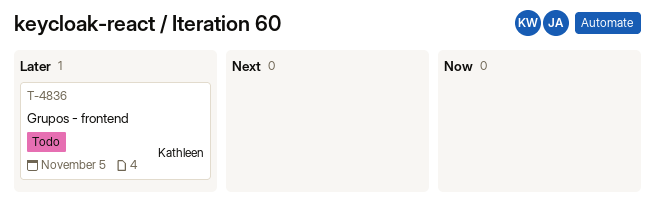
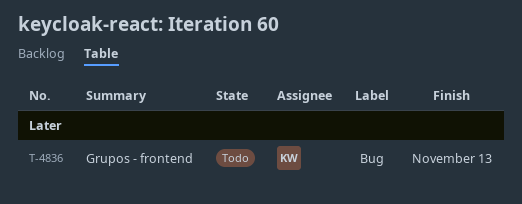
T-4836, due: Nov 5 -> Nov 13

